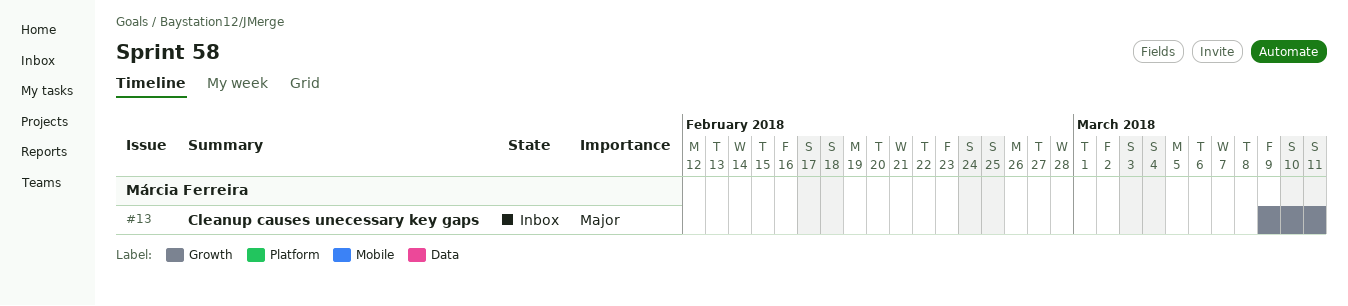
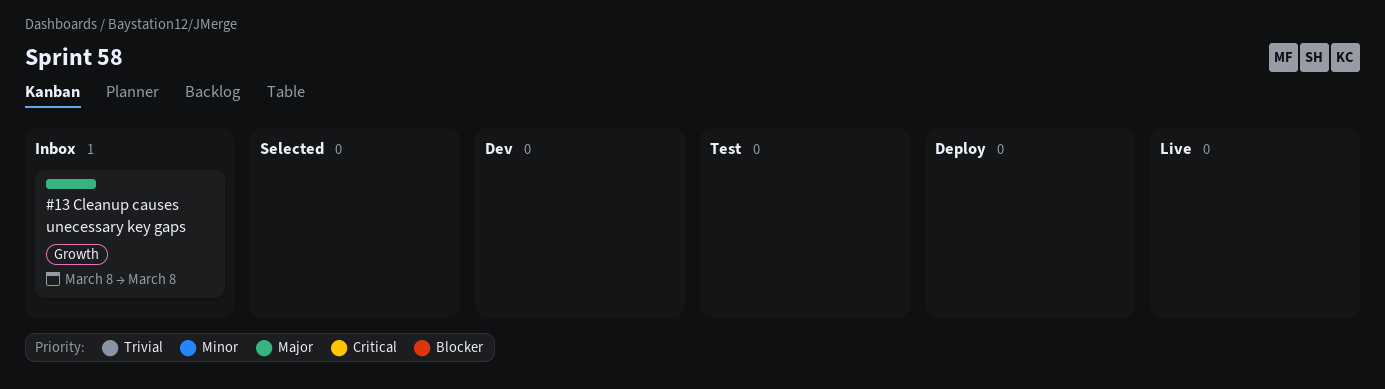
#13, start: Mar 9 -> Mar 8
#13, due: Mar 11 -> Mar 8

